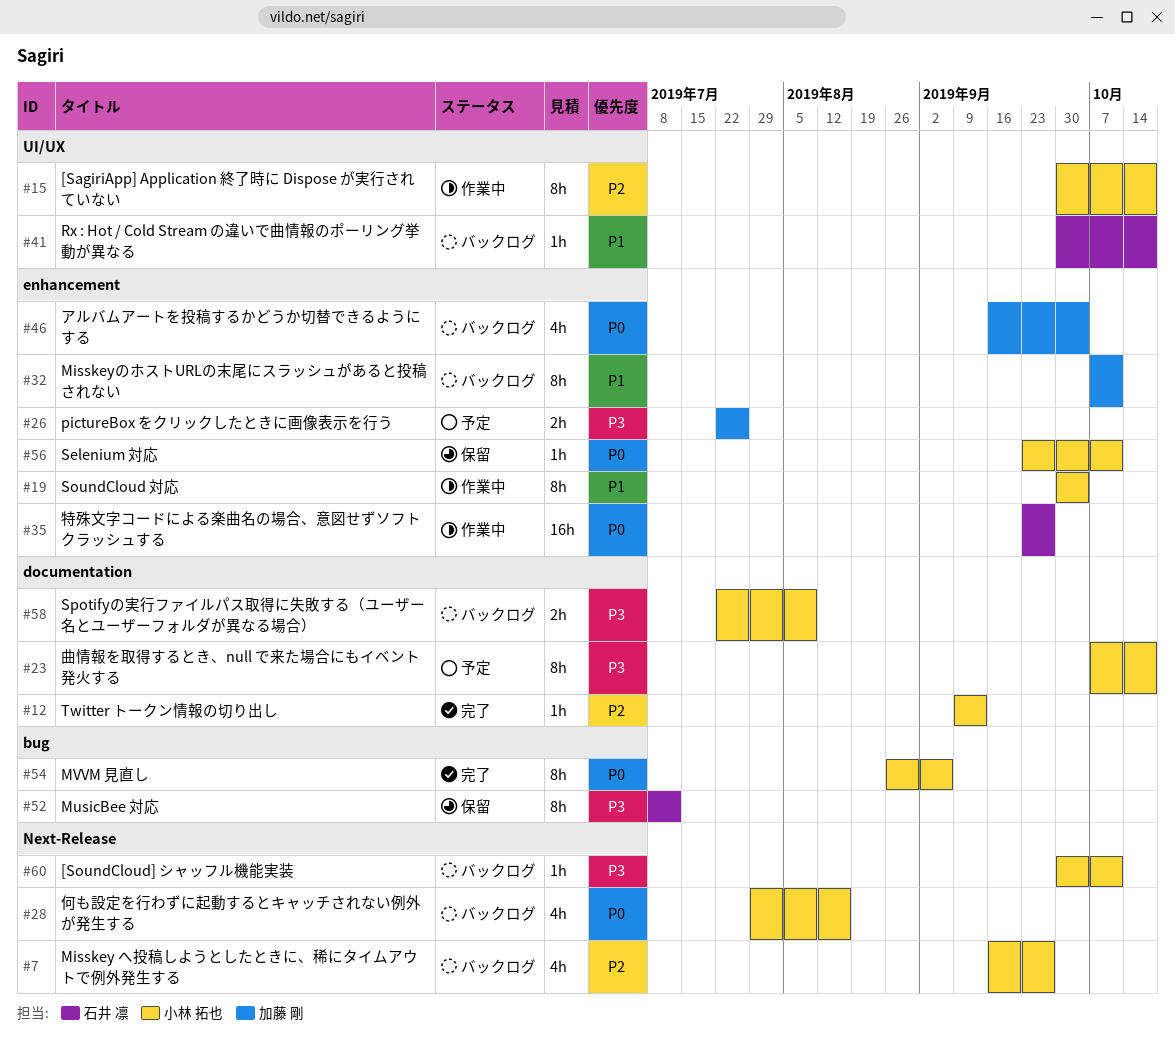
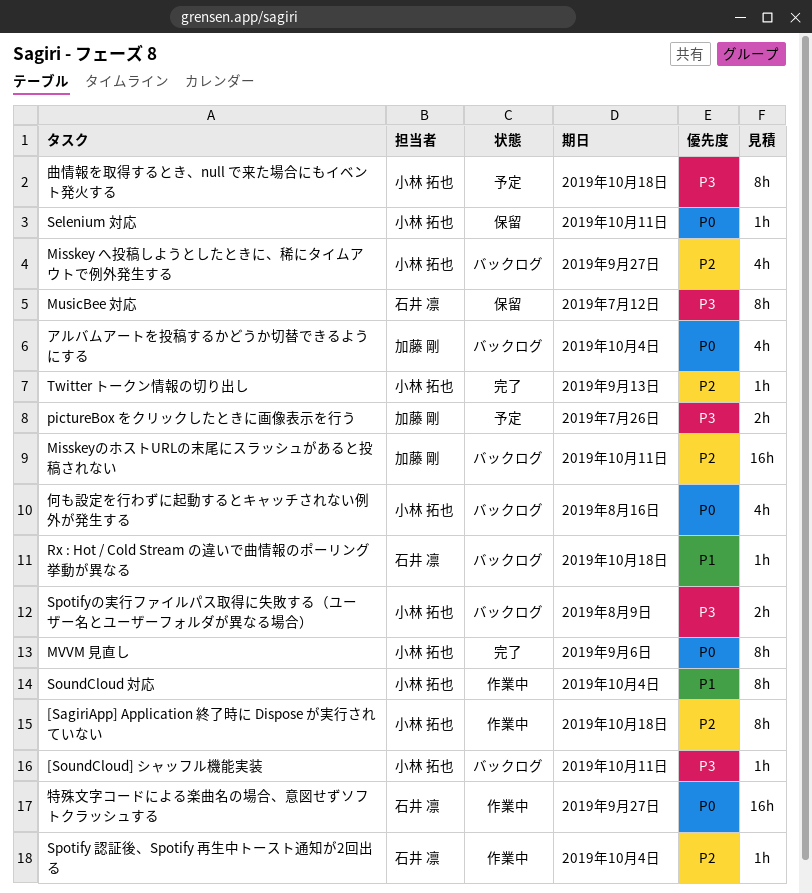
MisskeyのホストURLの末尾にスラッシュがあると投稿されない, priority: P1 -> P2
MisskeyのホストURLの末尾にスラッシュがあると投稿されない, estimate: 8h -> 16h
Spotify 認証後、Spotify 再生中トースト通知が2回出る: none -> present

